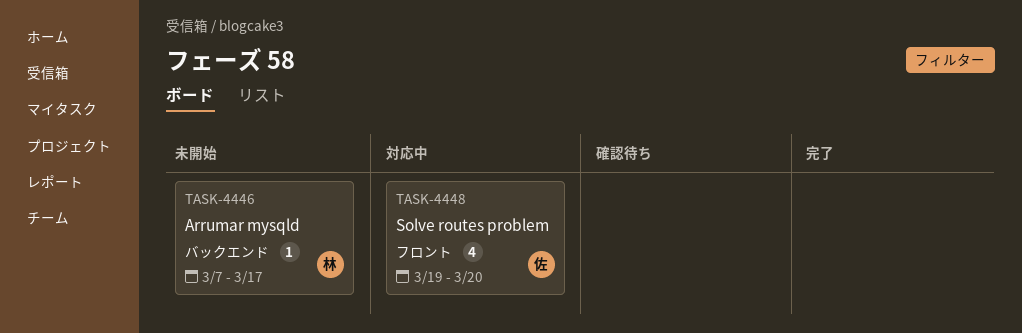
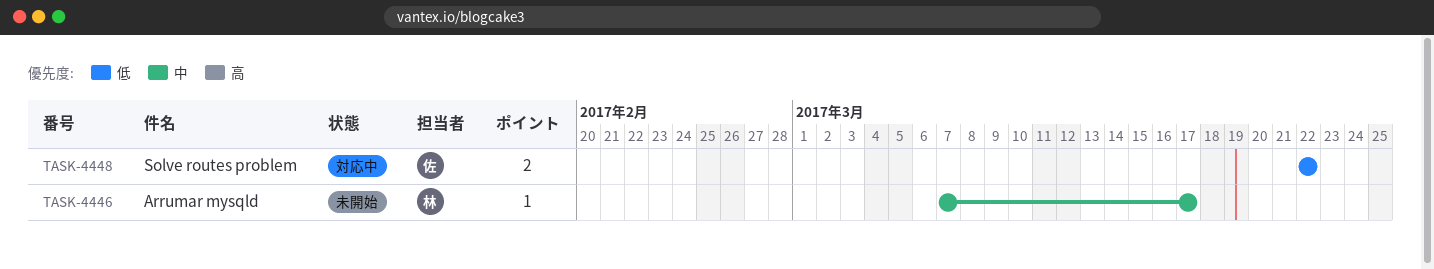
TASK-4448, estimate: 4 -> 2
TASK-4448, start: Mar 19 -> Mar 22
TASK-4448, due: Mar 20 -> Mar 22

